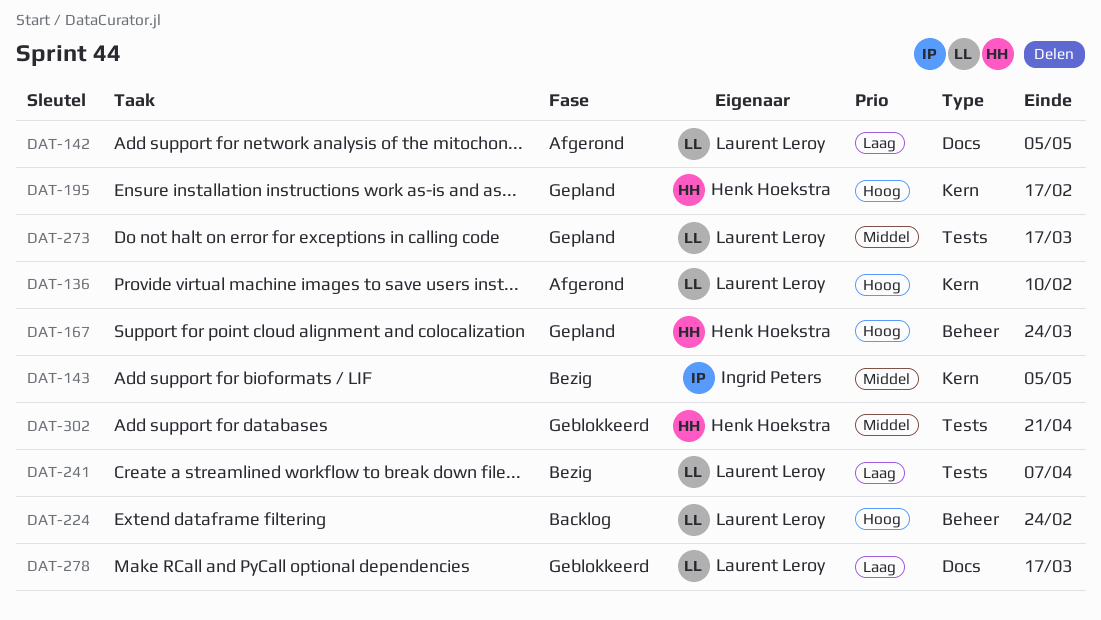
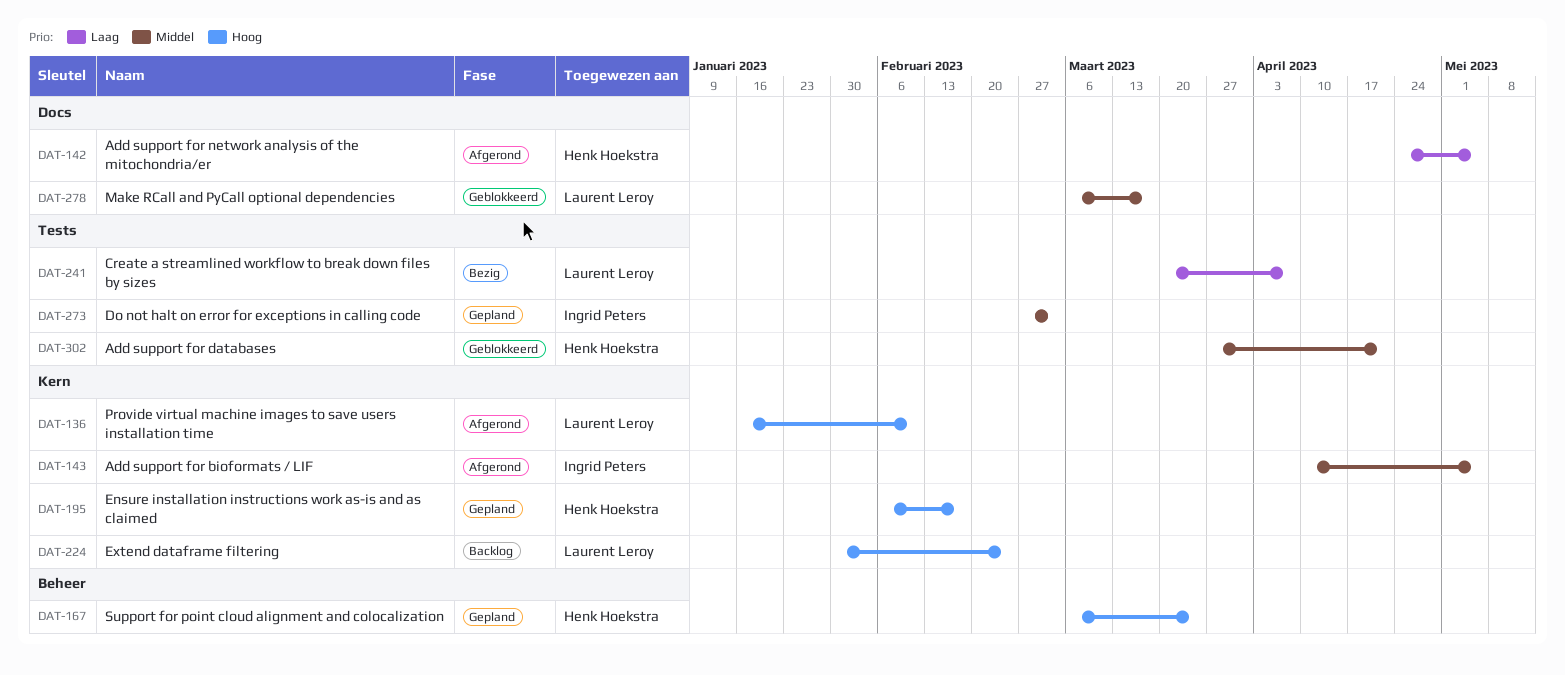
DAT-142, owner: Laurent Leroy -> Henk Hoekstra
DAT-143, status: Bezig -> Afgerond
DAT-224, label: Beheer -> Kern
DAT-273, owner: Laurent Leroy -> Ingrid Peters
DAT-273, due: Mar 17 -> Mar 3
DAT-278, priority: Laag -> Middel

